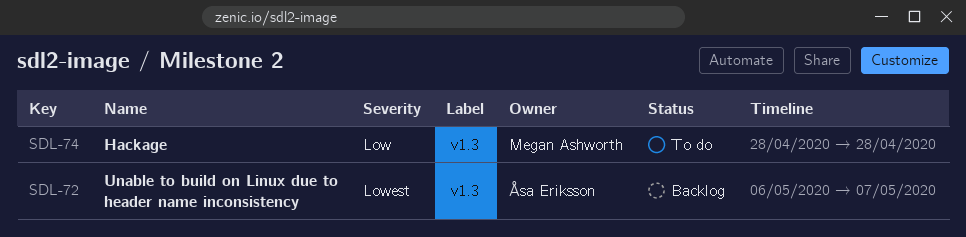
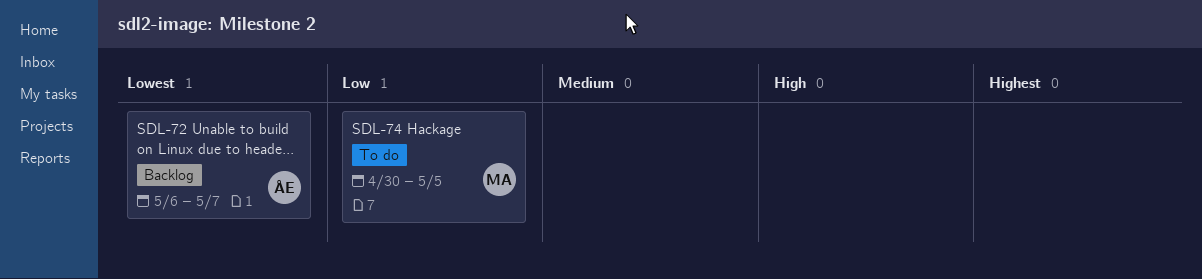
SDL-74, start: Apr 28 -> Apr 30
SDL-74, due: Apr 28 -> May 5

